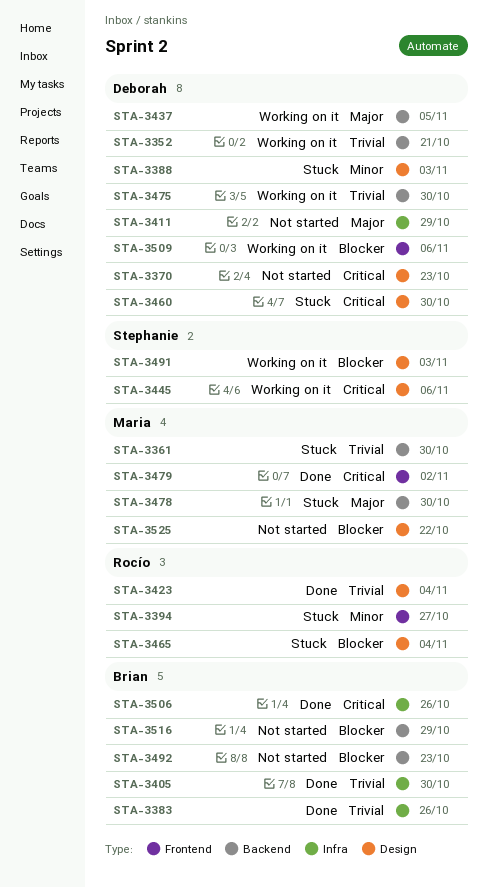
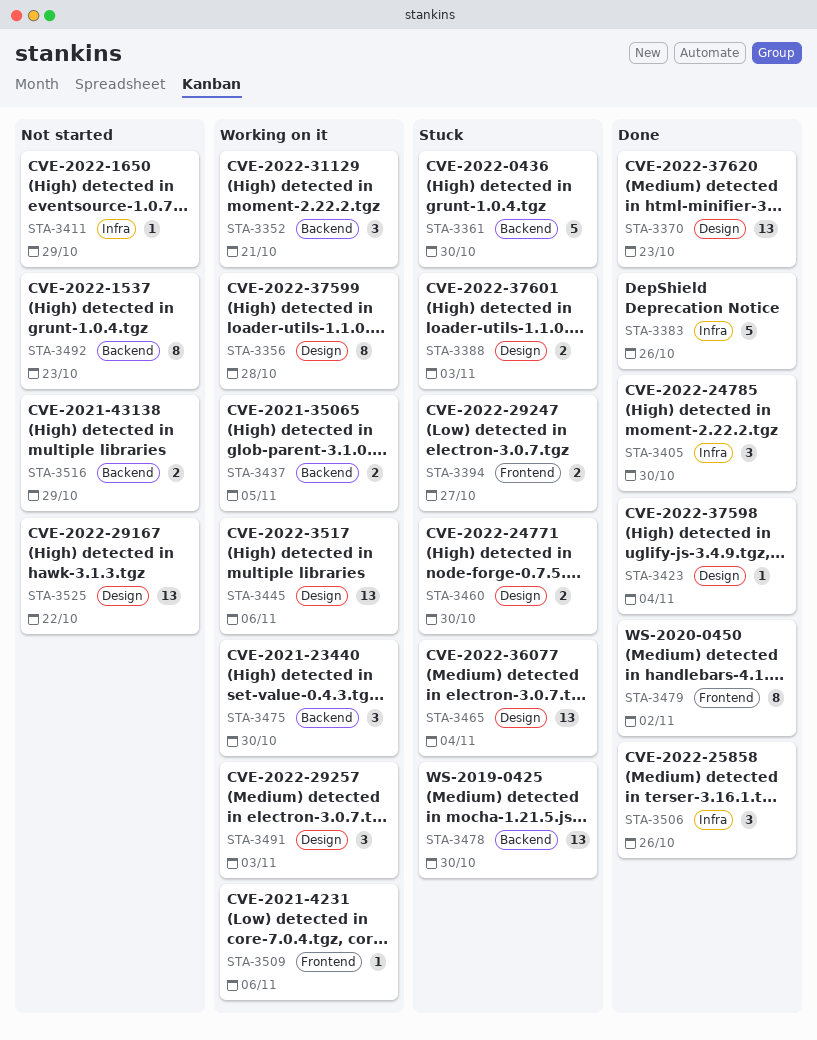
STA-3356: none -> present
STA-3370, status: Not started -> Done

